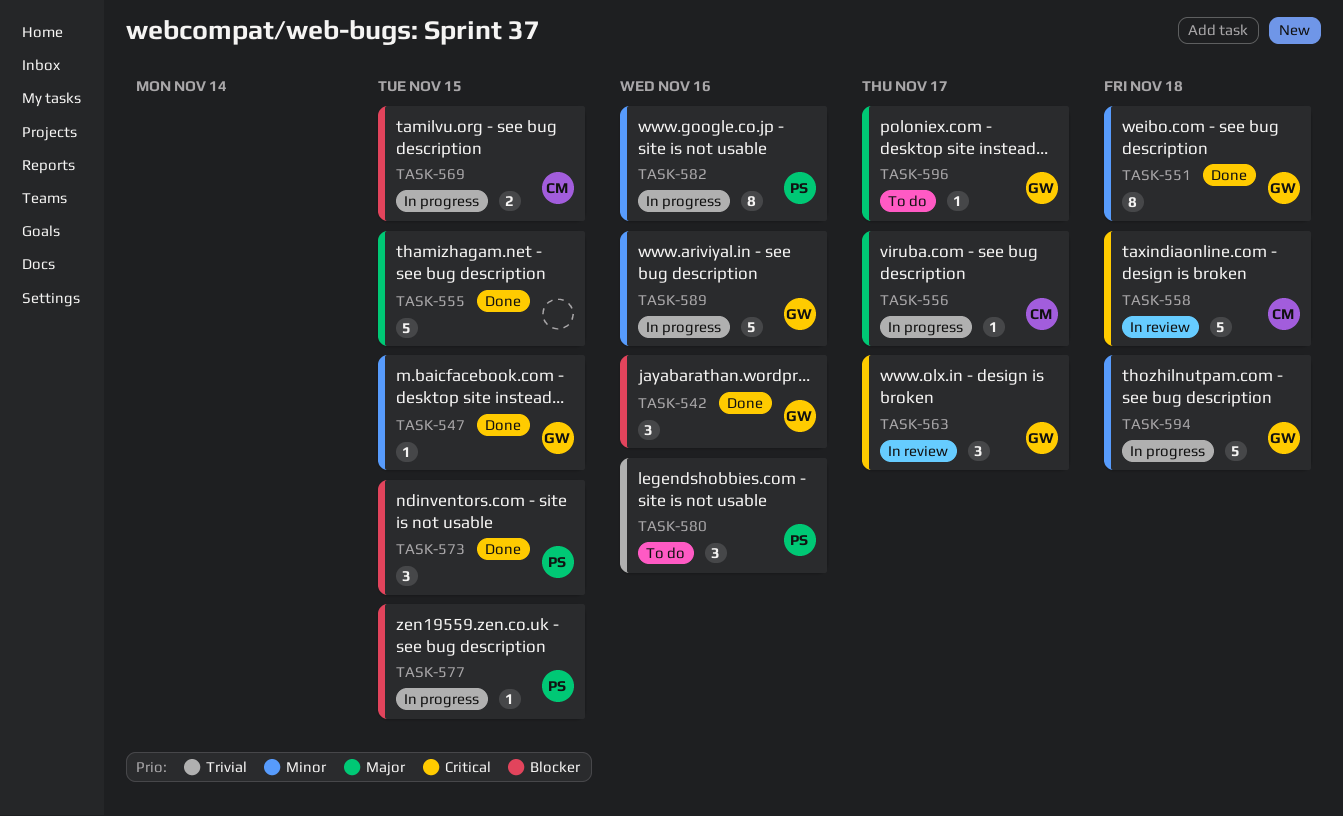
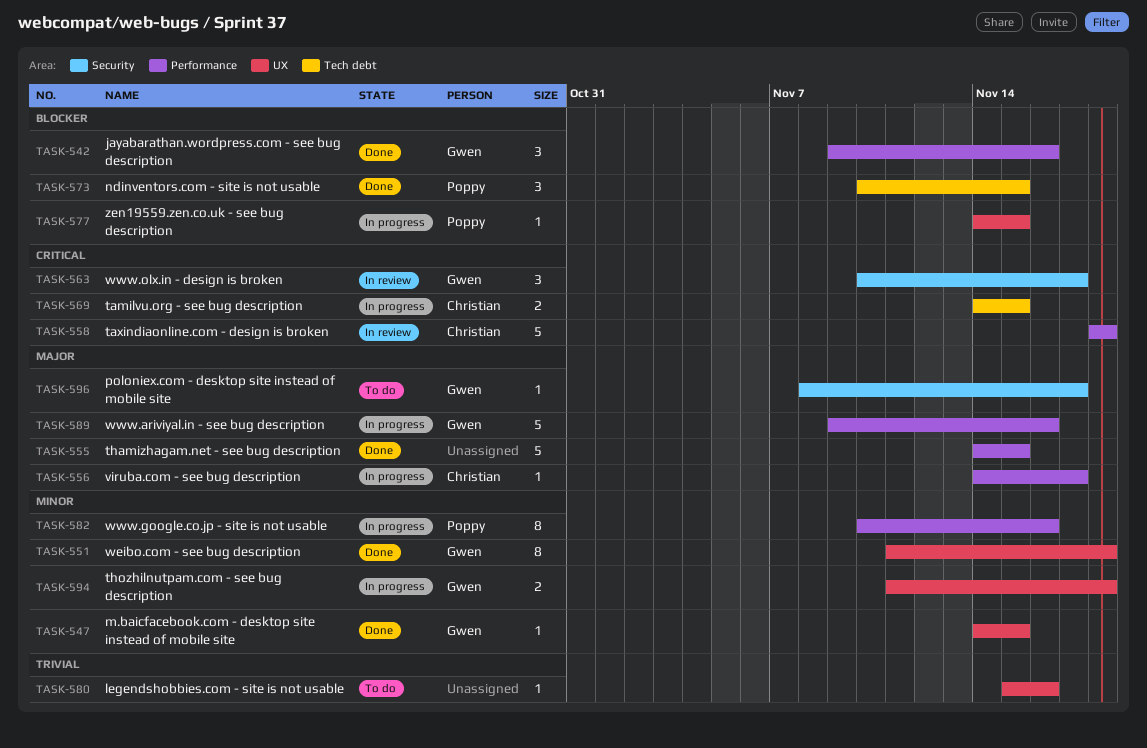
TASK-569, priority: Blocker -> Critical
TASK-580, owner: Poppy -> none
TASK-580, estimate: 3 -> 1
TASK-589, priority: Minor -> Major
TASK-594, estimate: 5 -> 2

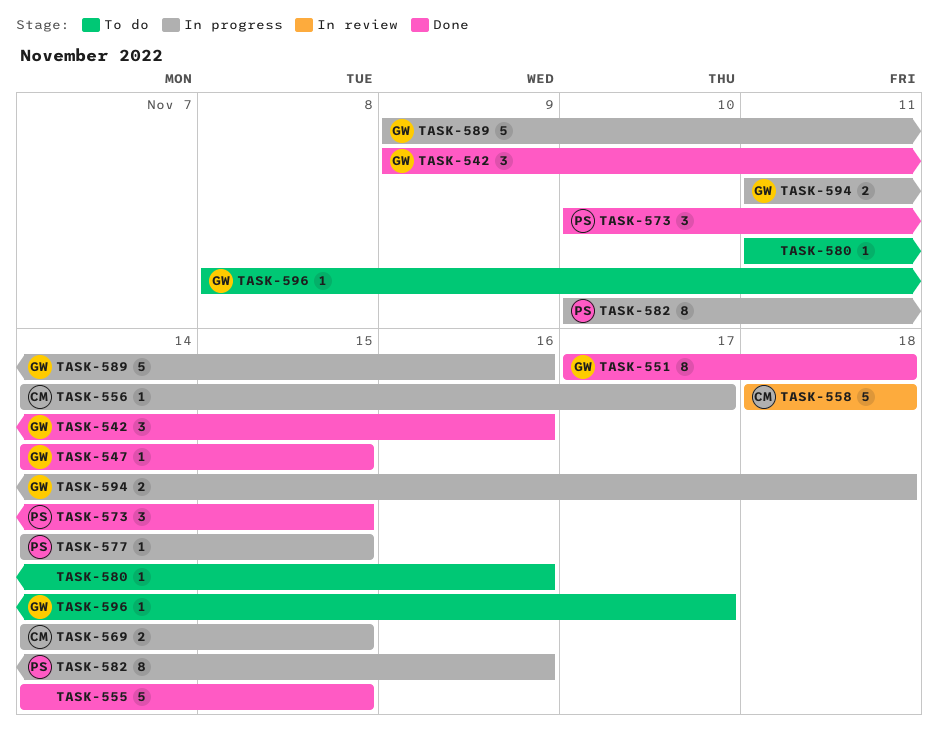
TASK-551, start: Nov 11 -> Nov 17
TASK-563: present -> none
TASK-580, start: Nov 15 -> Nov 11

